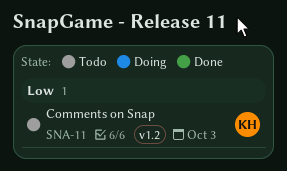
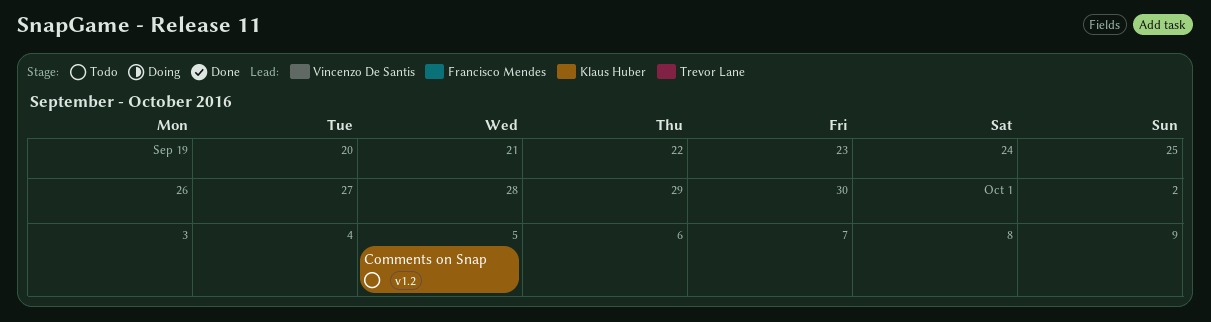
Comments on Snap, due: Oct 3 -> Oct 5

